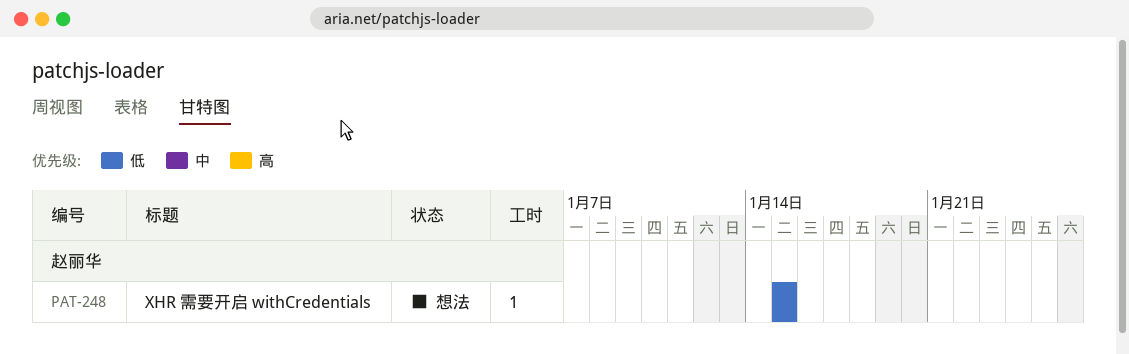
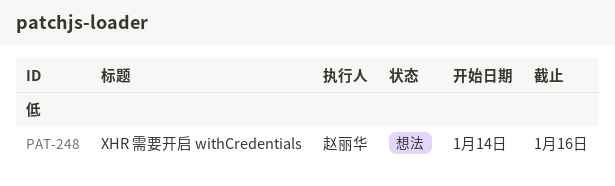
PAT-248, start: Jan 15 -> Jan 14
PAT-248, due: Jan 15 -> Jan 16

